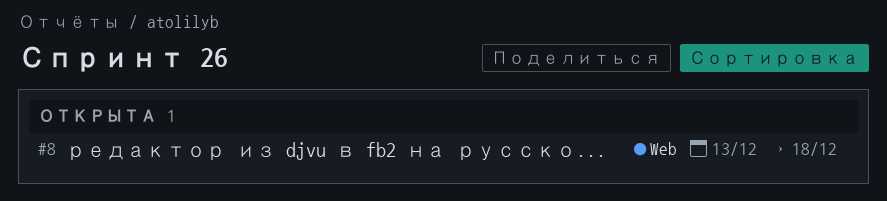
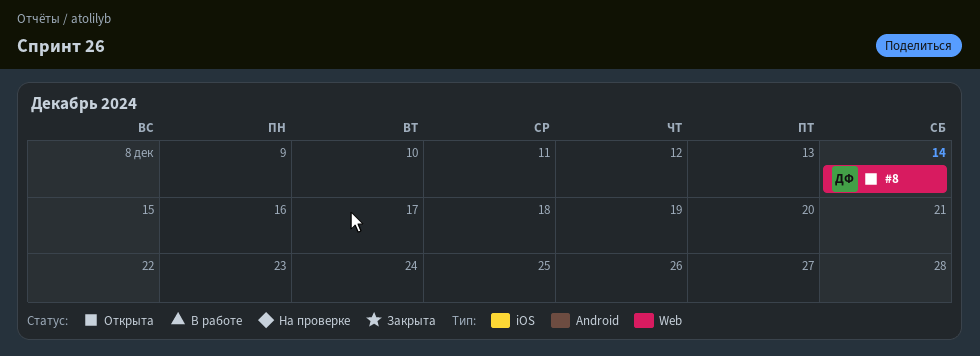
#8, start: Dec 13 -> Dec 14
#8, due: Dec 18 -> Dec 14

